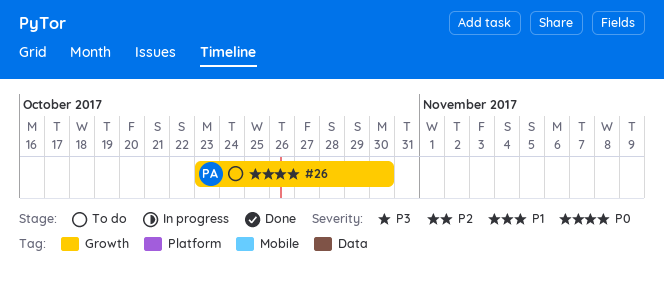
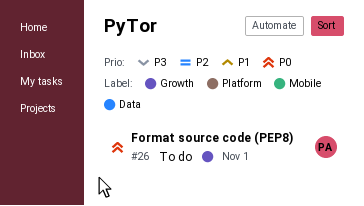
#26, due: Oct 30 -> Nov 1

